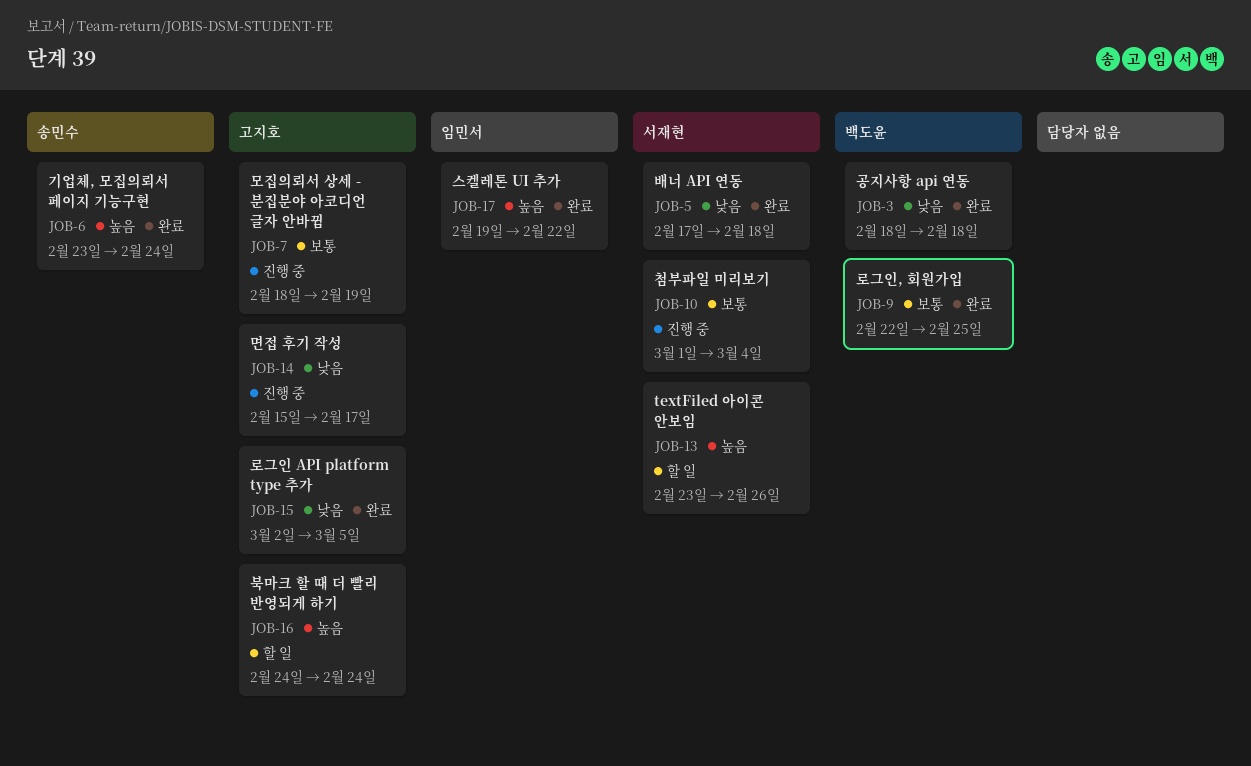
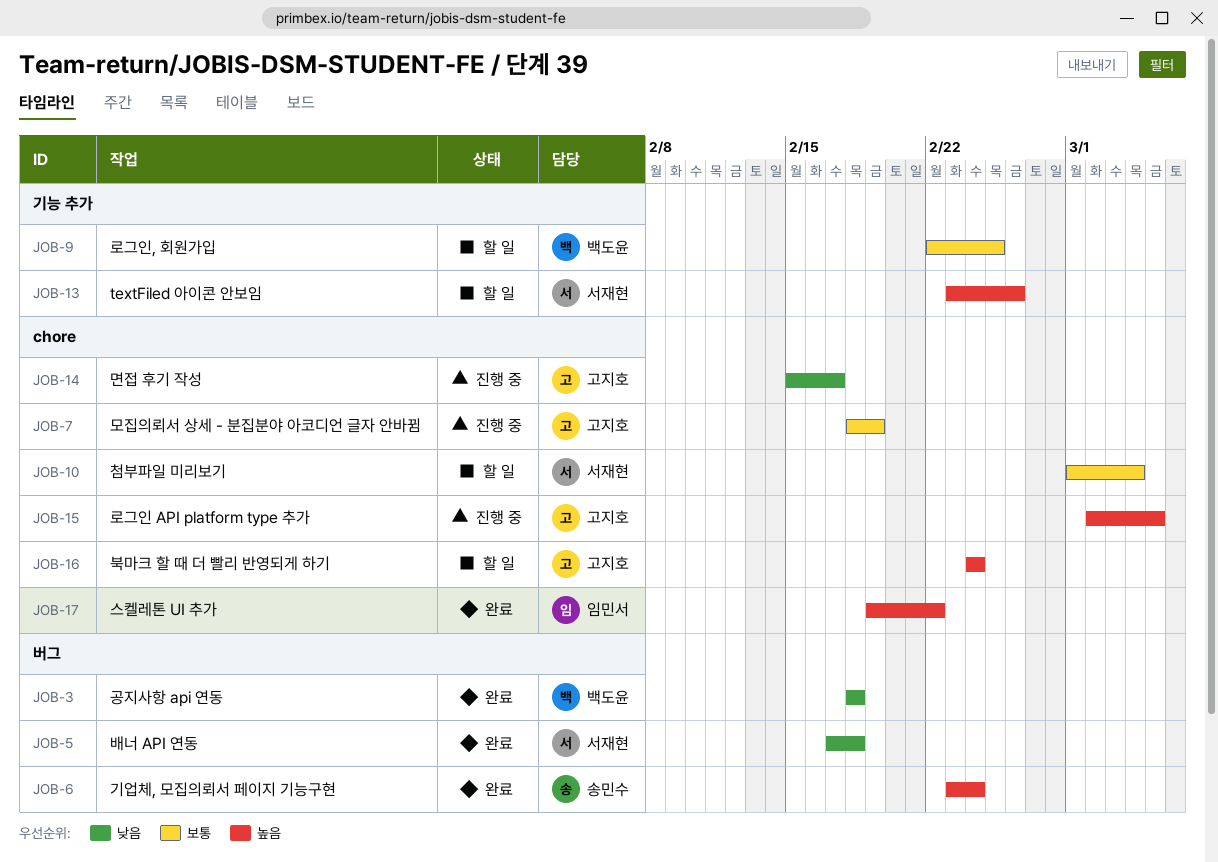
JOB-9, status: 완료 -> 할 일
JOB-10, status: 진행 중 -> 할 일
JOB-15, status: 완료 -> 진행 중
JOB-15, priority: 낮음 -> 높음

